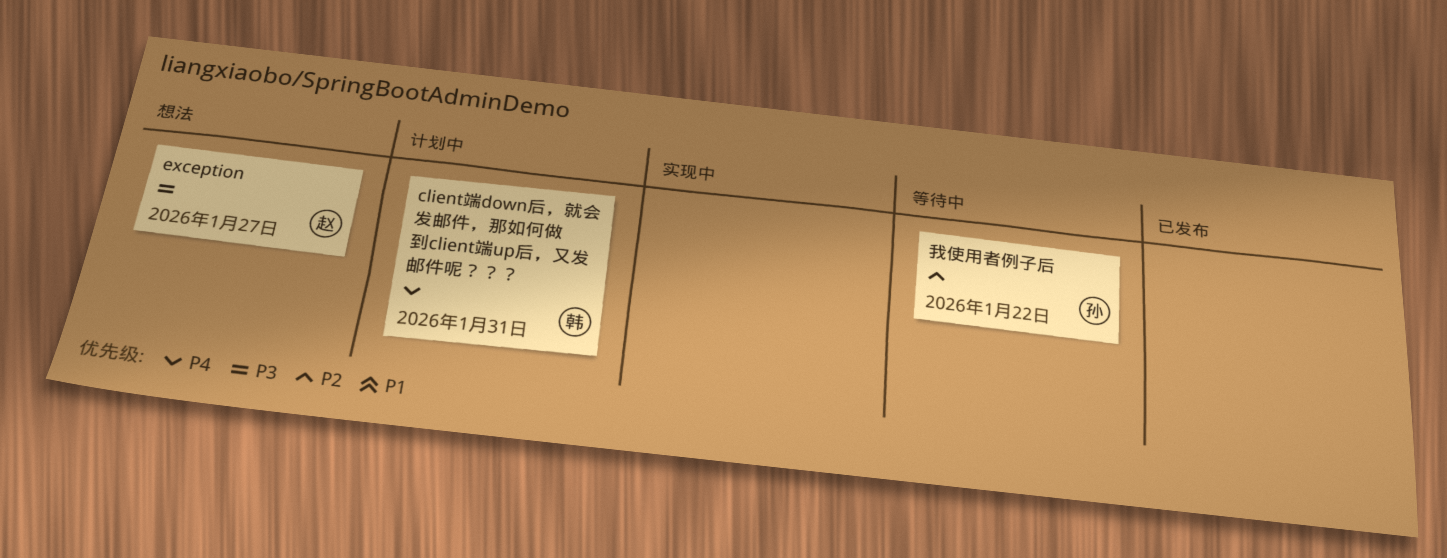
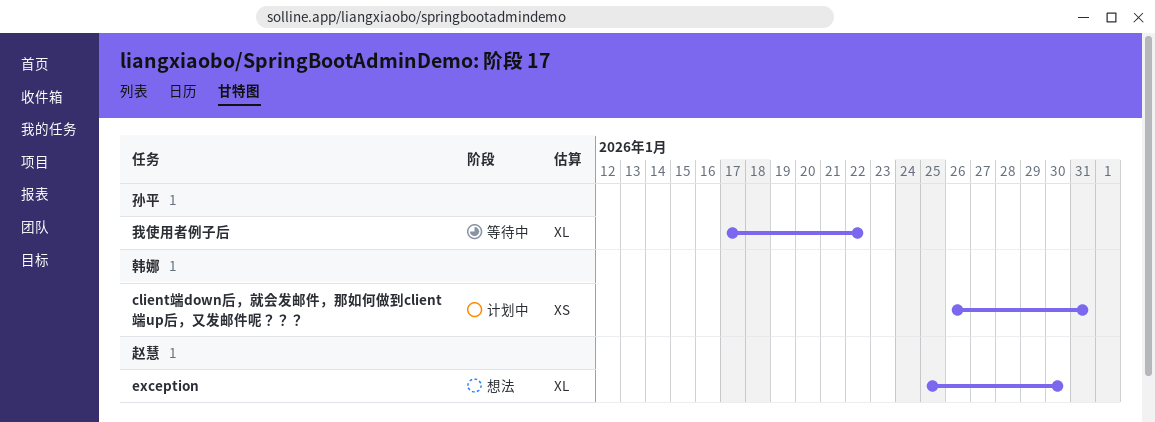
exception, due: Jan 27 -> Jan 30

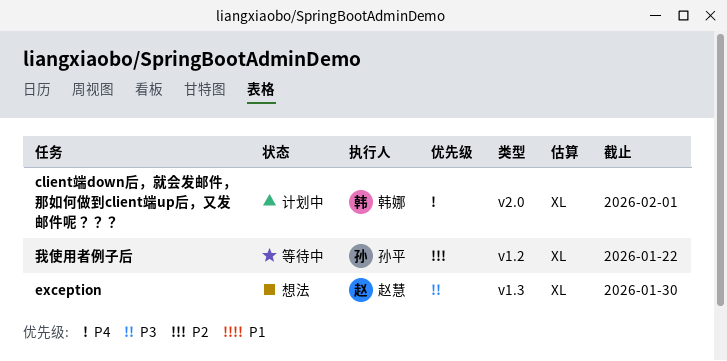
client端down后，就会发邮件，那如何做到client端up后，又发邮件呢？？？, estimate: XS -> XL
client端down后，就会发邮件，那如何做到client端up后，又发邮件呢？？？, due: Jan 31 -> Feb 1

